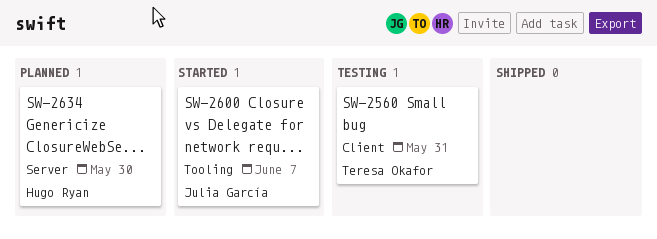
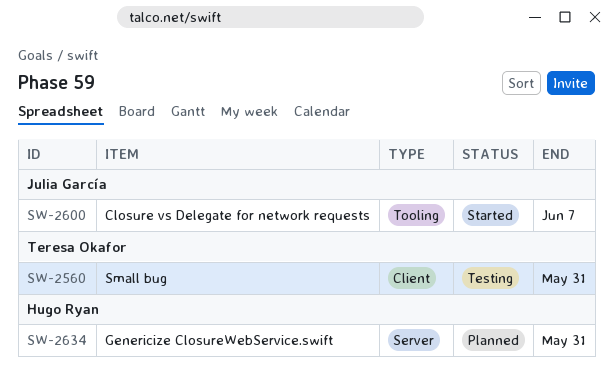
SW-2634, due: May 30 -> May 31

